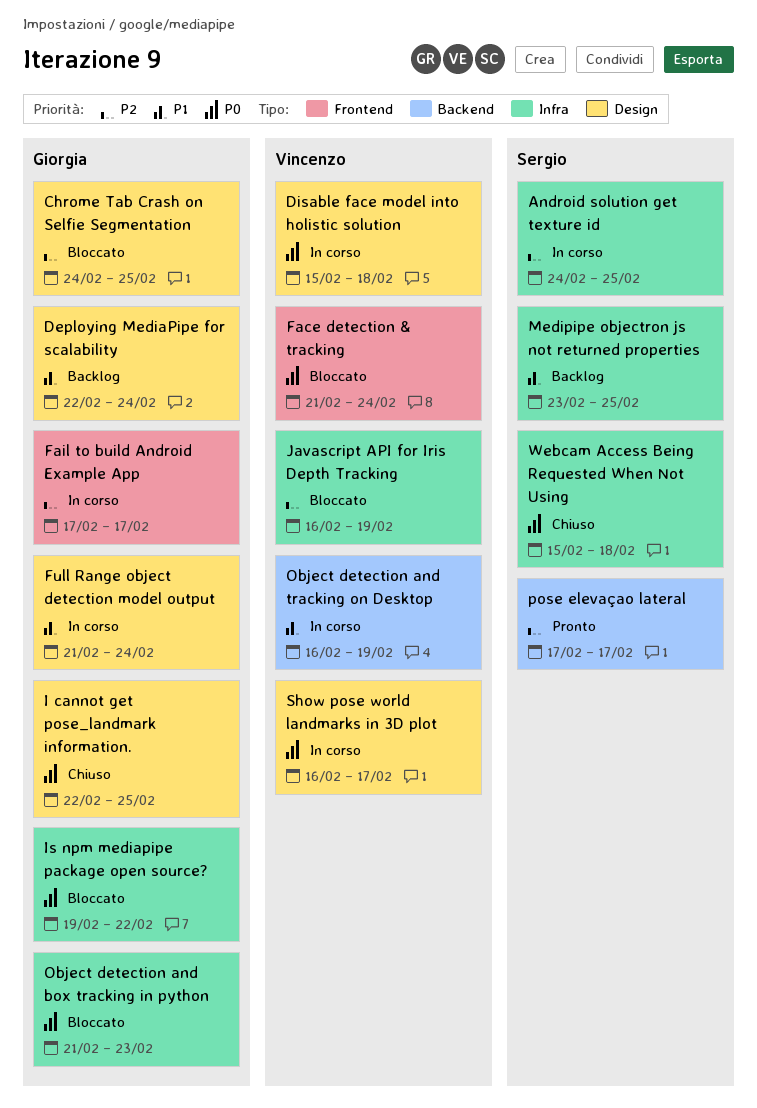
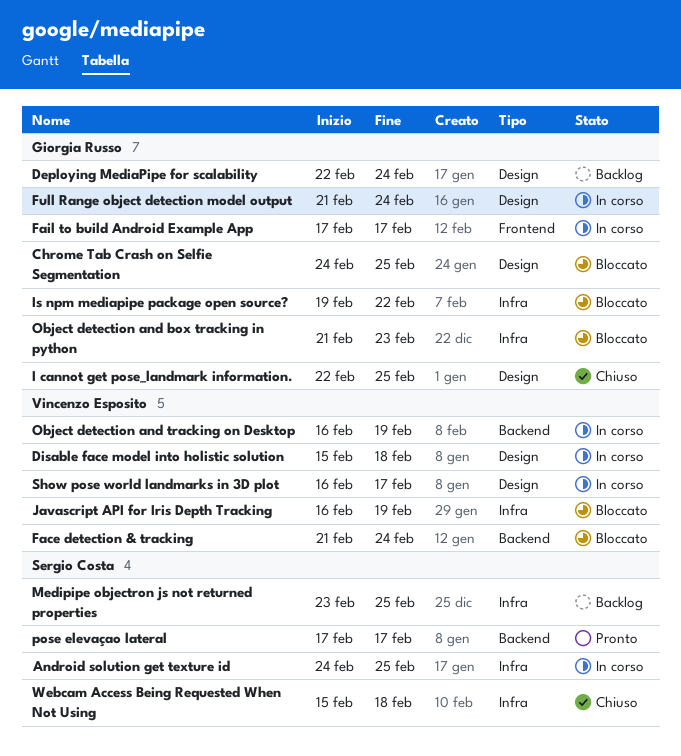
Face detection & tracking, label: Frontend -> Backend

